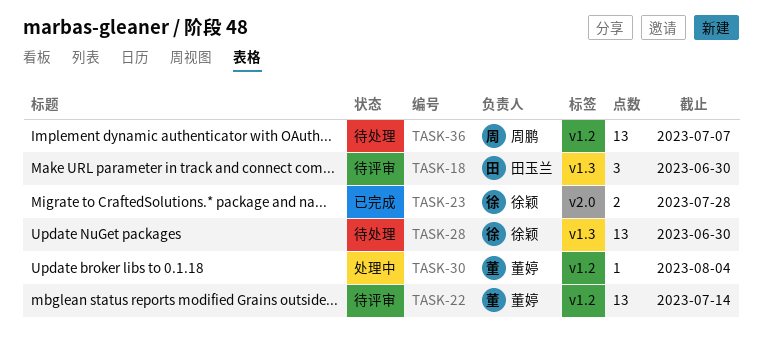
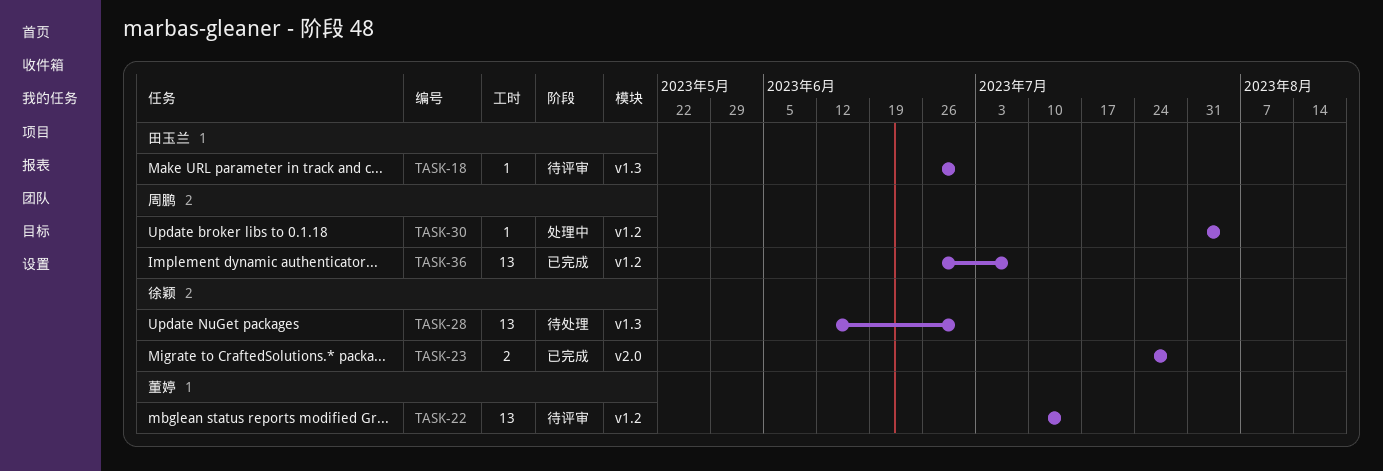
TASK-18, estimate: 3 -> 1
TASK-30, owner: 董婷 -> 周鹏
TASK-36, status: 待处理 -> 已完成

